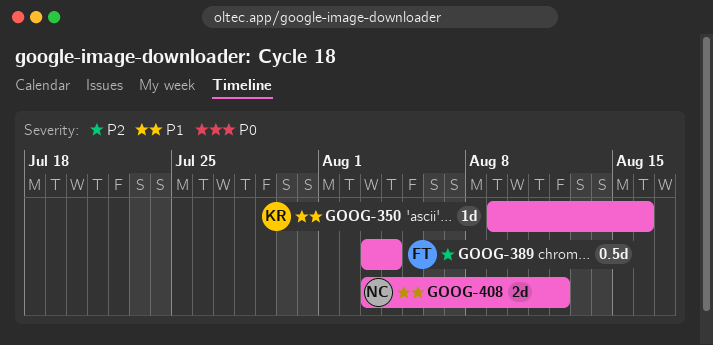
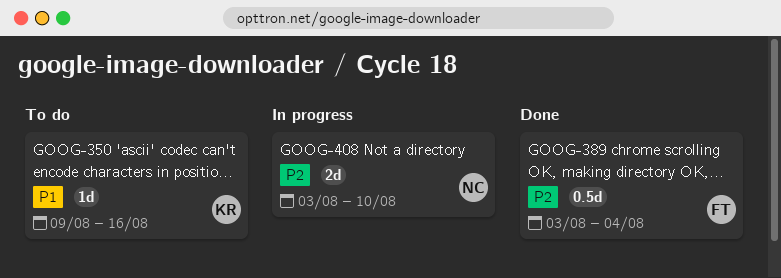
GOOG-408, priority: P1 -> P2
GOOG-408, due: Aug 12 -> Aug 10

